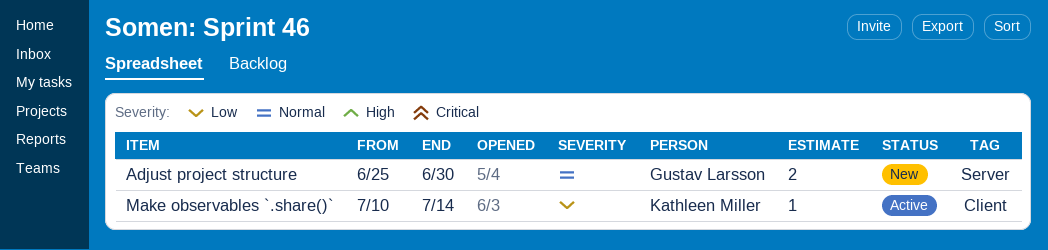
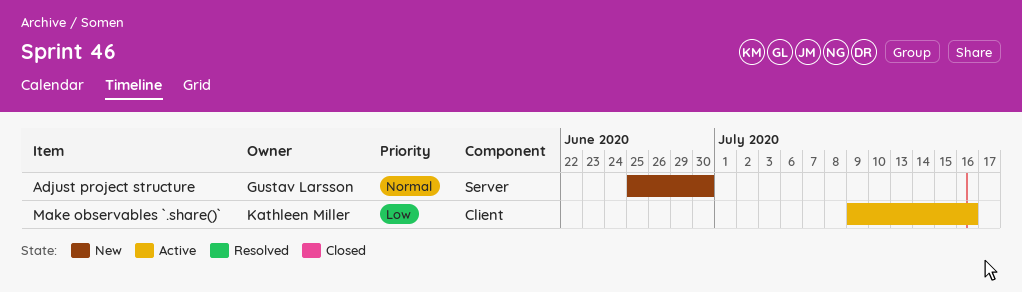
Make observables `.share()`, start: Jul 10 -> Jul 9
Make observables `.share()`, due: Jul 14 -> Jul 16

